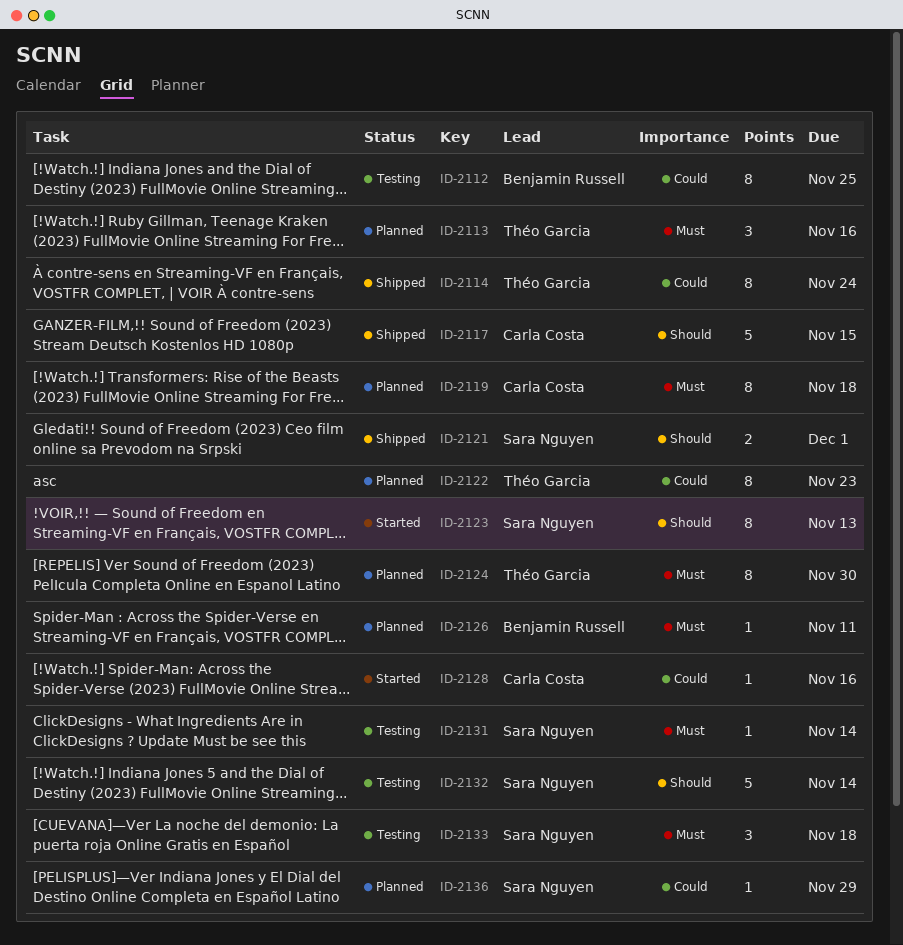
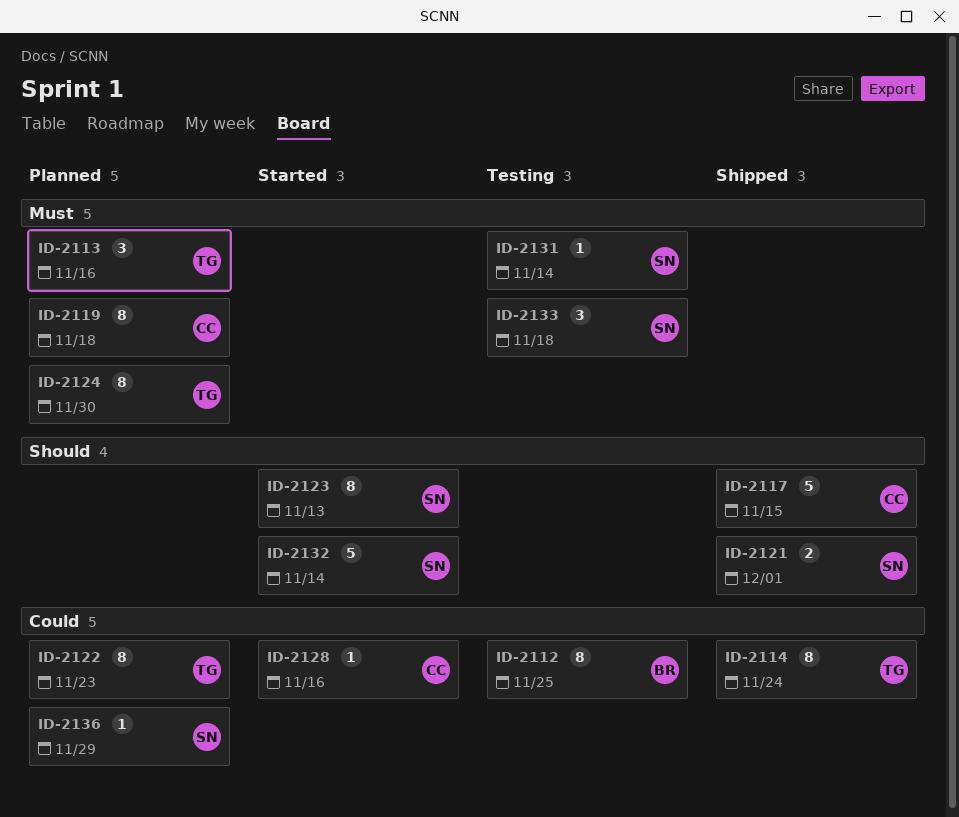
ID-2126: present -> none
ID-2132, status: Testing -> Started

